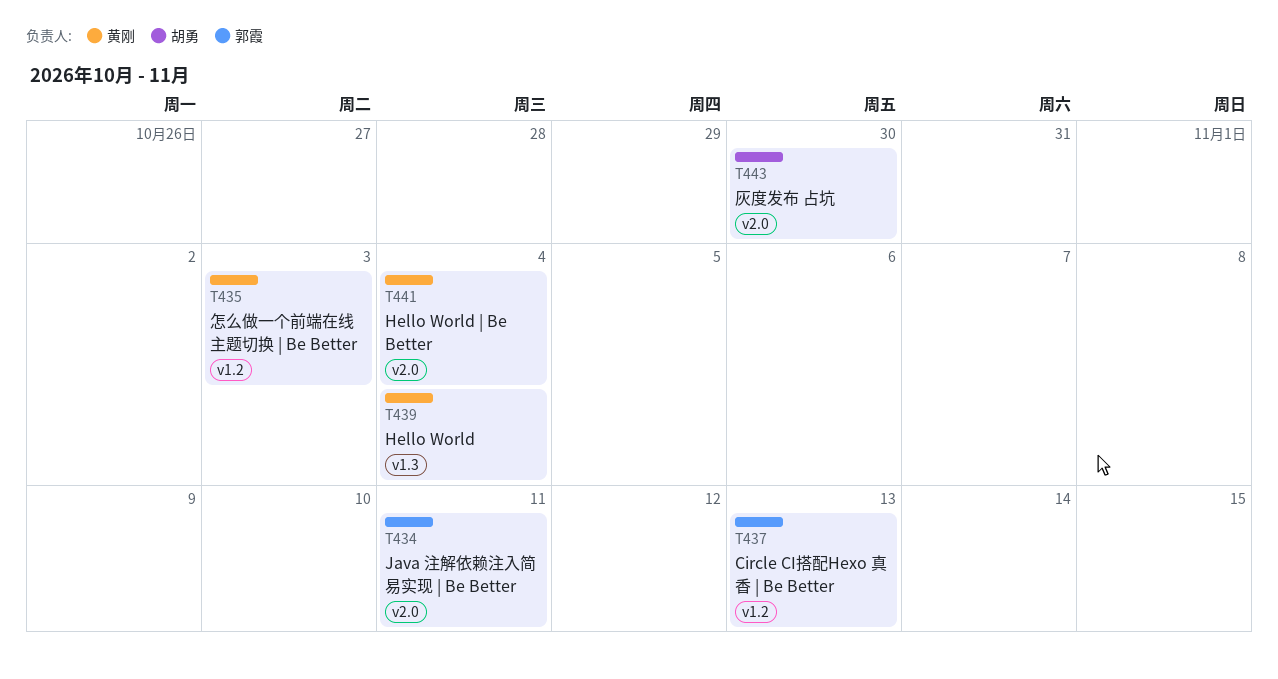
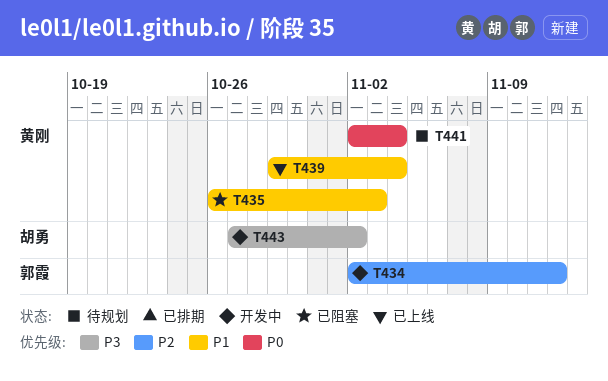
T434, due: Nov 11 -> Nov 12
T437: present -> none
T443, due: Oct 30 -> Nov 2

